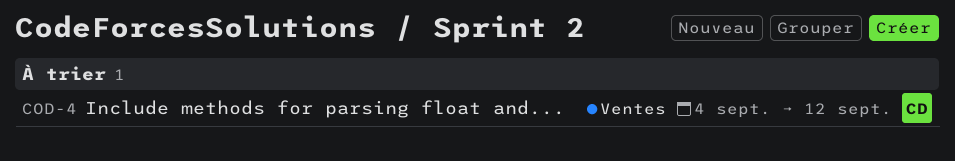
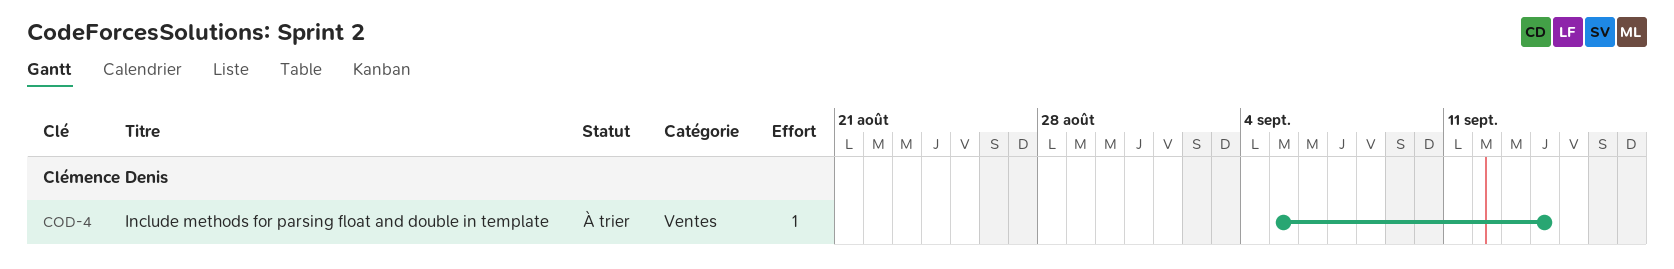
COD-4, start: Sep 4 -> Sep 5
COD-4, due: Sep 12 -> Sep 14

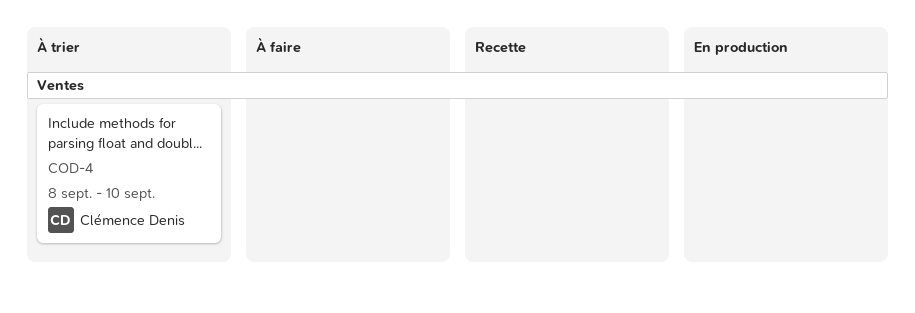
COD-4, start: Sep 5 -> Sep 8
COD-4, due: Sep 14 -> Sep 10

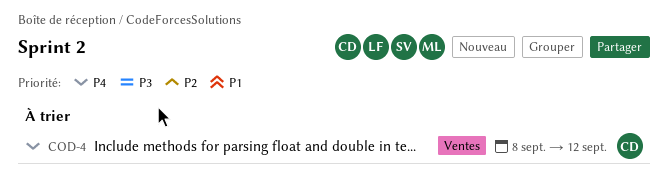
COD-4, due: Sep 10 -> Sep 12

